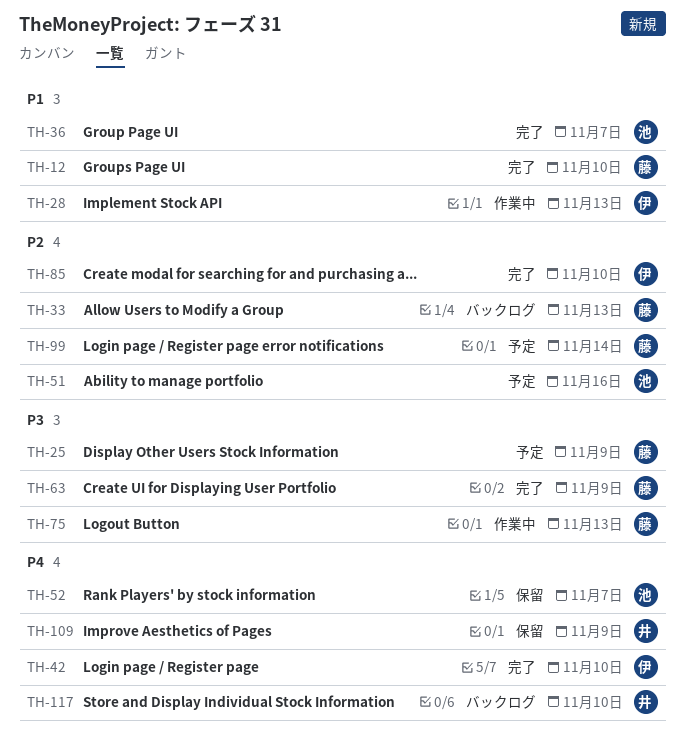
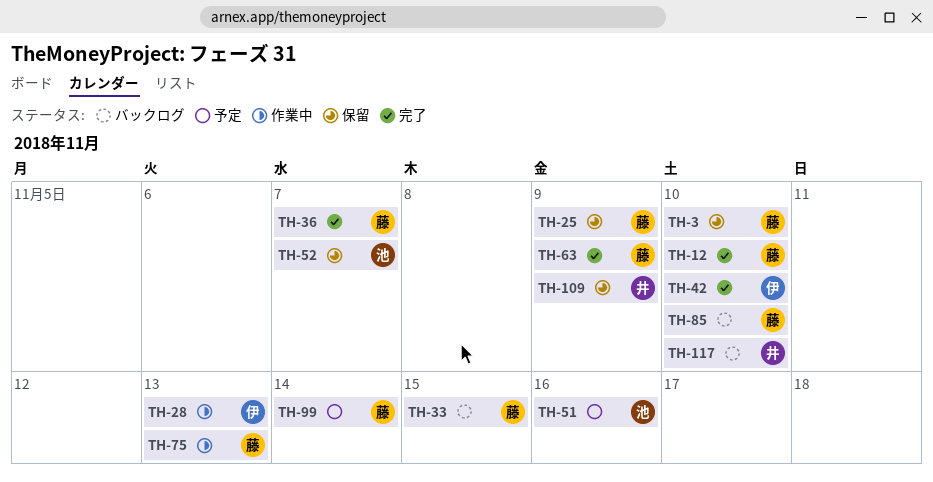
TH-3: none -> present
TH-25, status: 予定 -> 保留
TH-33, due: Nov 13 -> Nov 15
TH-36, owner: 池 -> 藤
TH-85, status: 完了 -> バックログ
TH-85, owner: 伊 -> 藤

